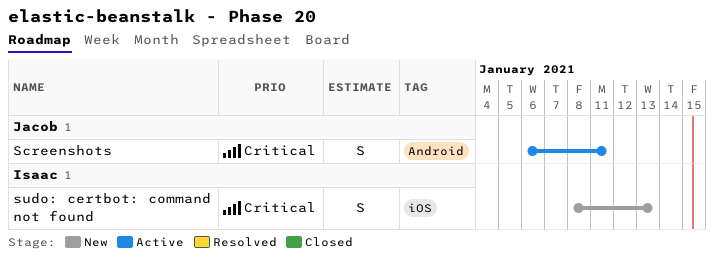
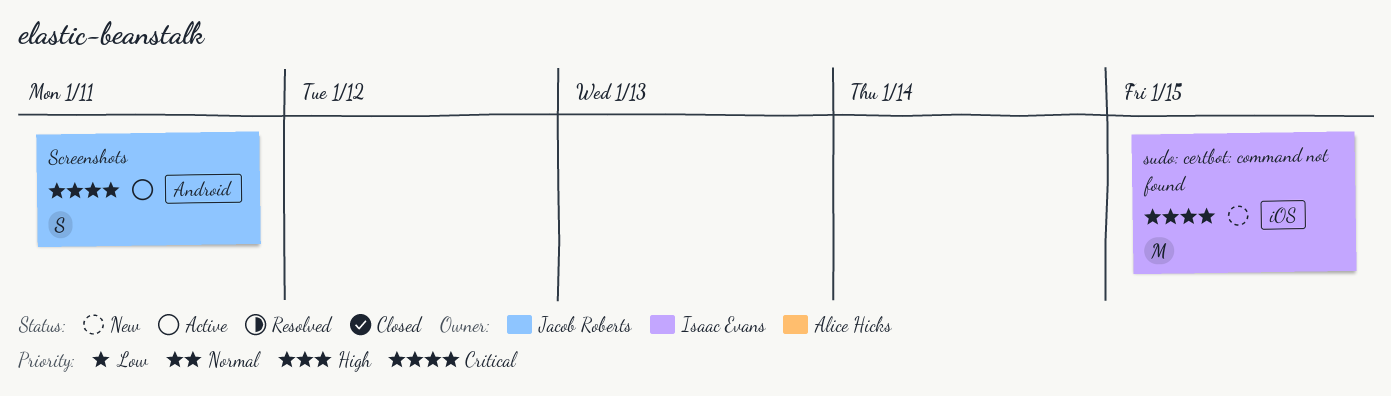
sudo: certbot: command not found, estimate: S -> M
sudo: certbot: command not found, due: Jan 13 -> Jan 15

